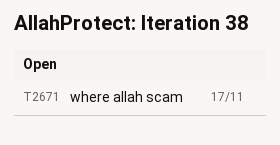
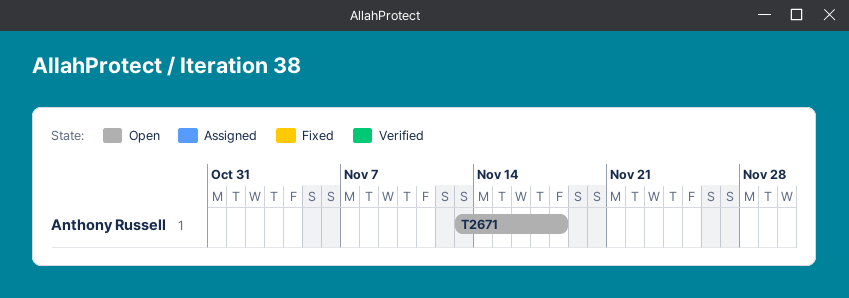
T2671, due: Nov 17 -> Nov 18

